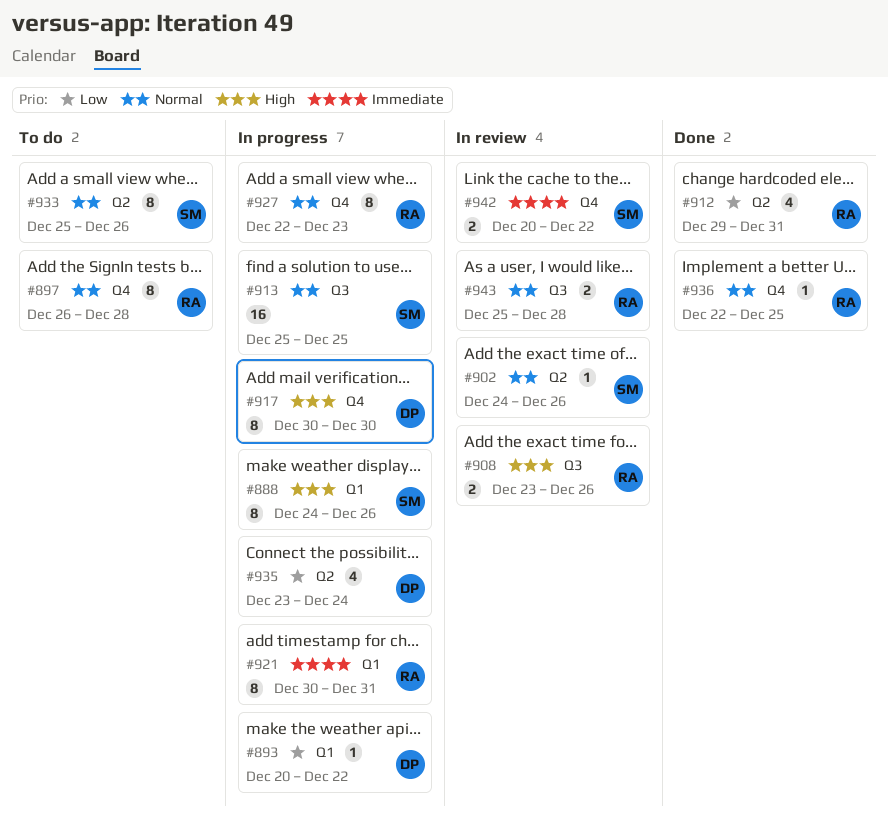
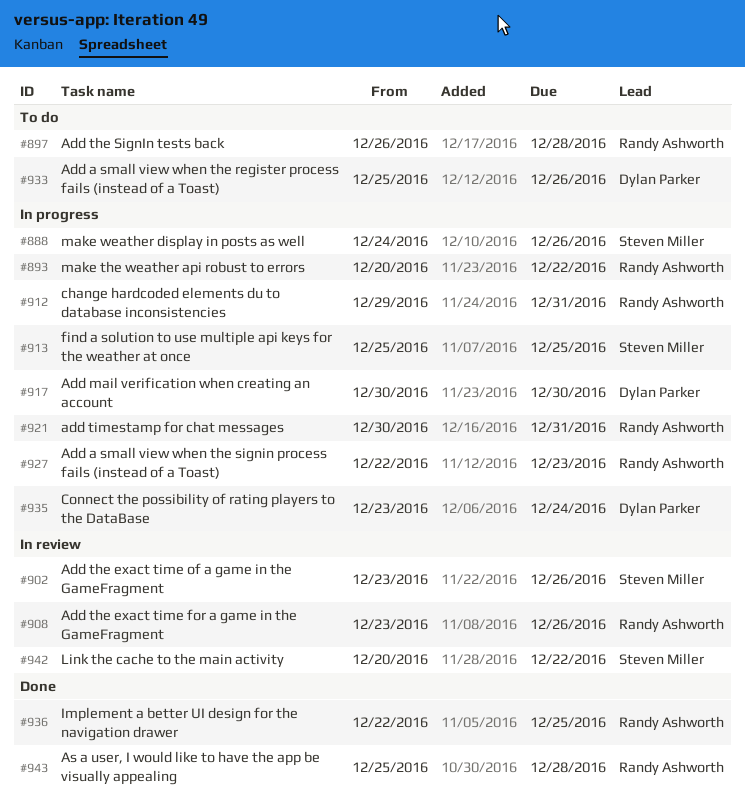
#893, owner: Dylan Parker -> Randy Ashworth
#902, start: Dec 24 -> Dec 23
#912, status: Done -> In progress
#933, owner: Steven Miller -> Dylan Parker
#943, status: In review -> Done

